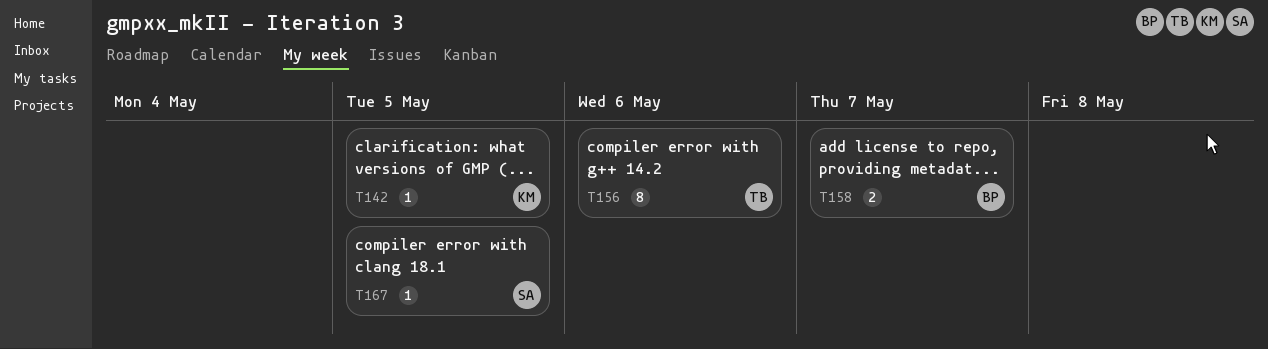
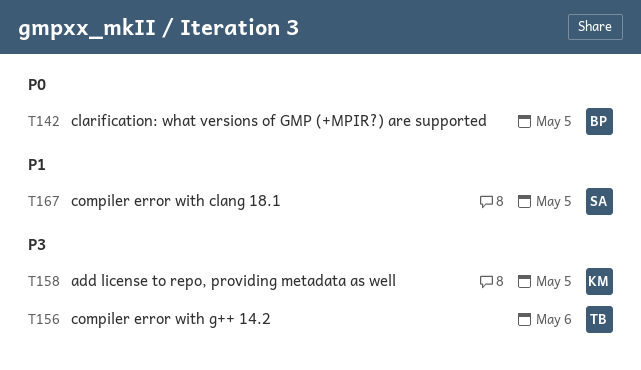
T142, owner: KM -> BP
T158, owner: BP -> KM
T158, due: May 7 -> May 5

